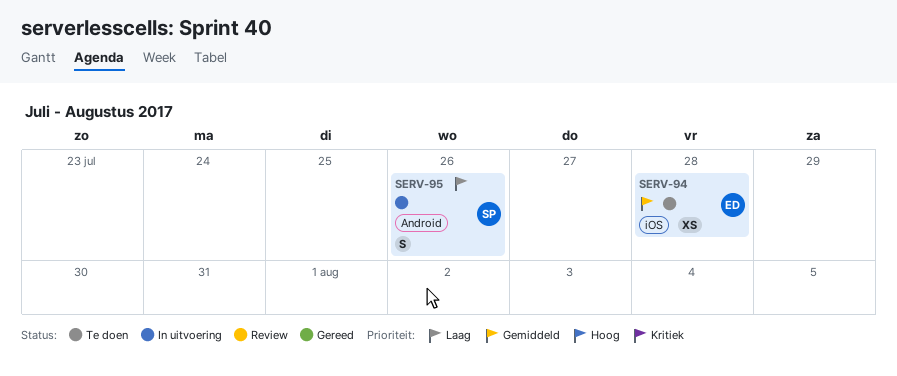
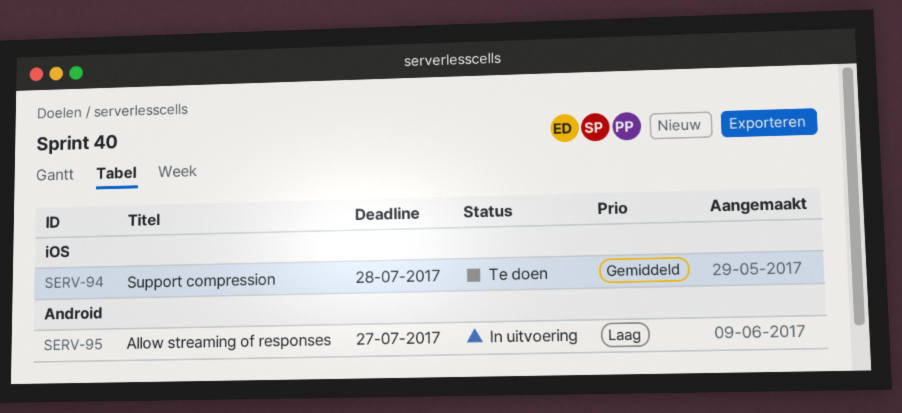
SERV-95, due: Jul 26 -> Jul 27

